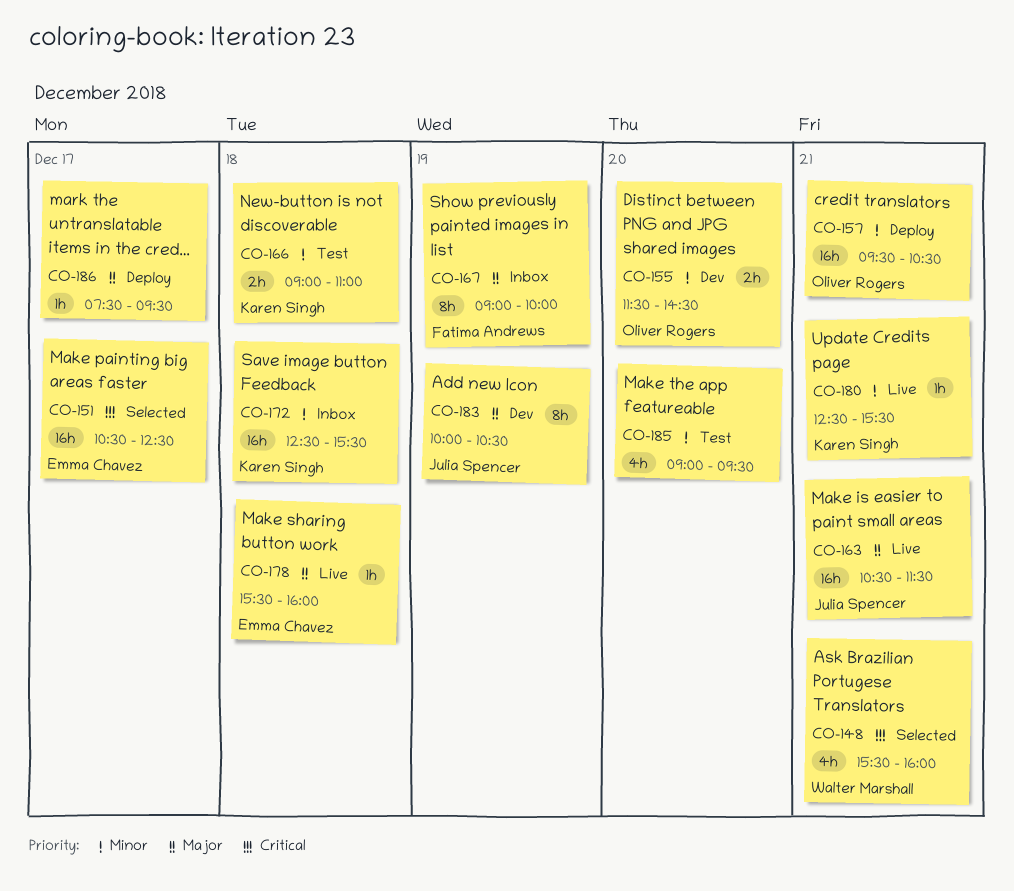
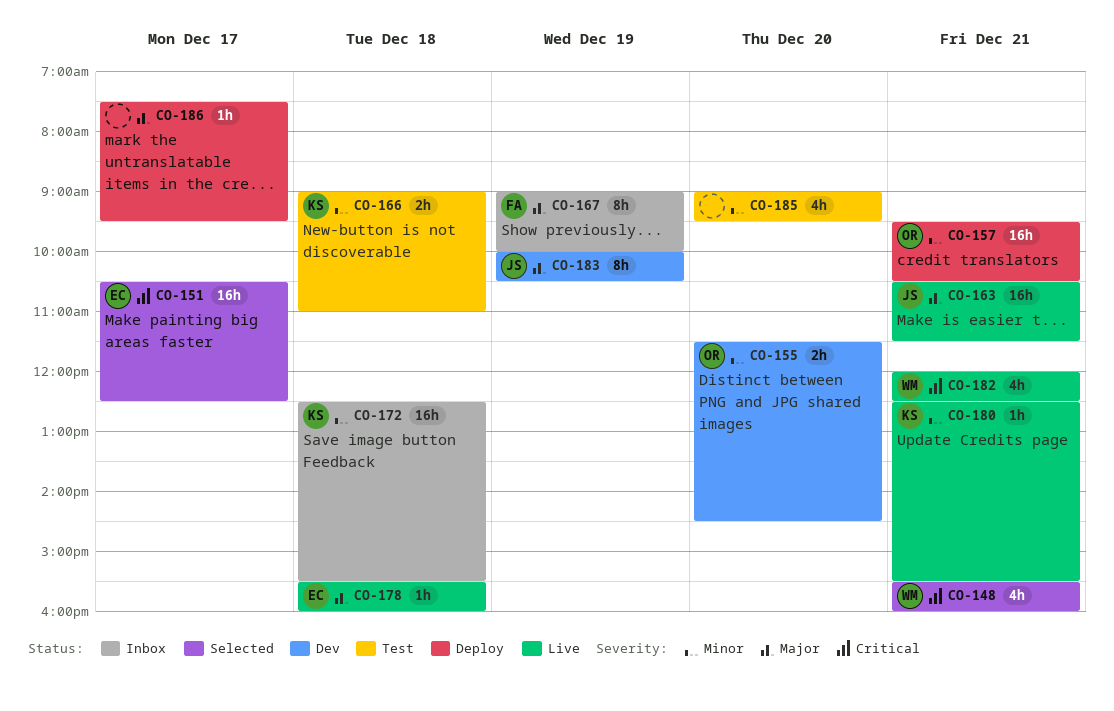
CO-182: none -> present

